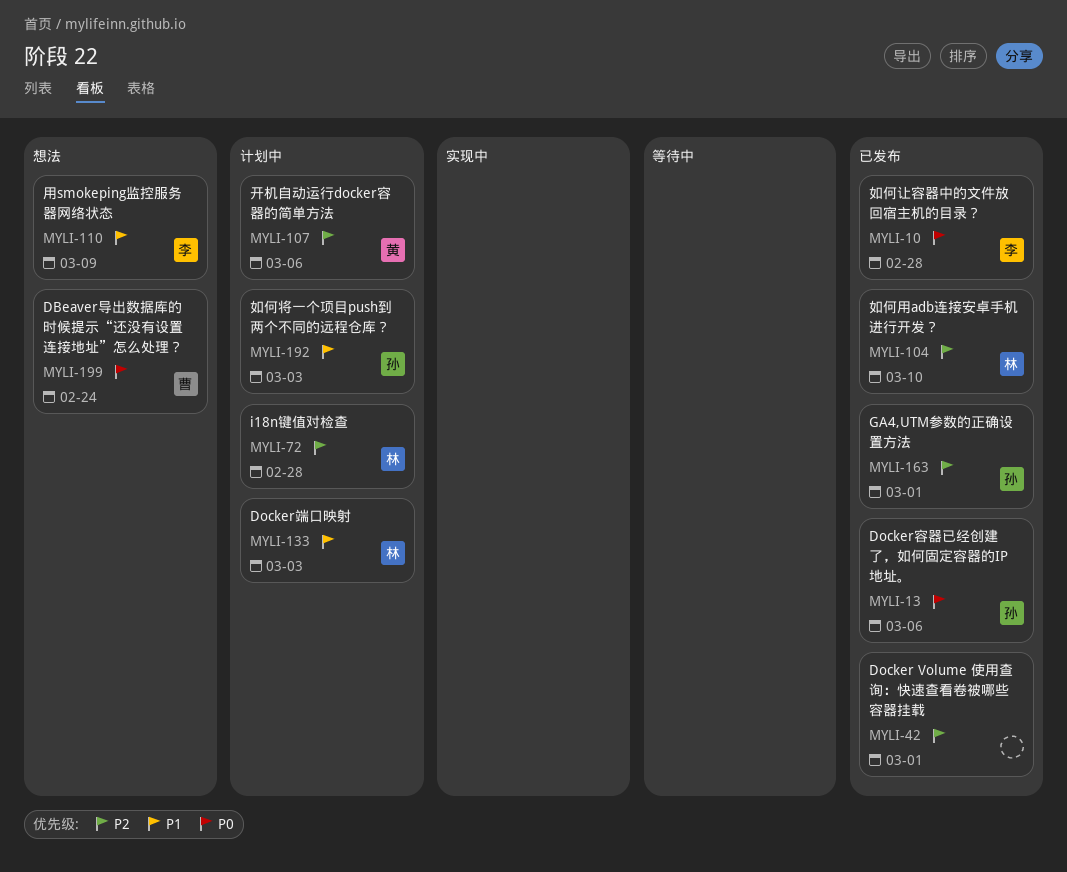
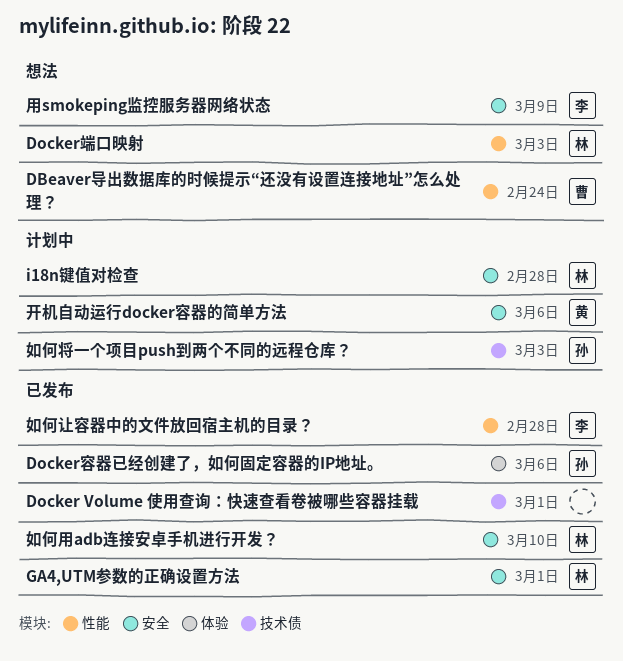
Docker端口映射, status: 计划中 -> 想法
GA4,UTM参数的正确设置方法, owner: 孙 -> 林

